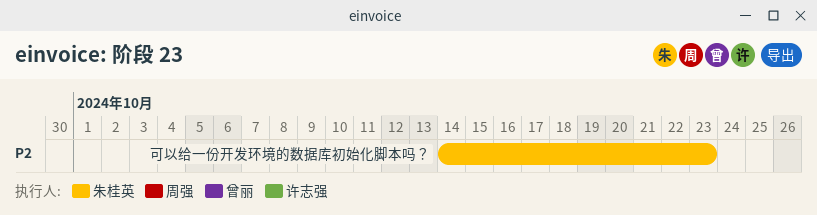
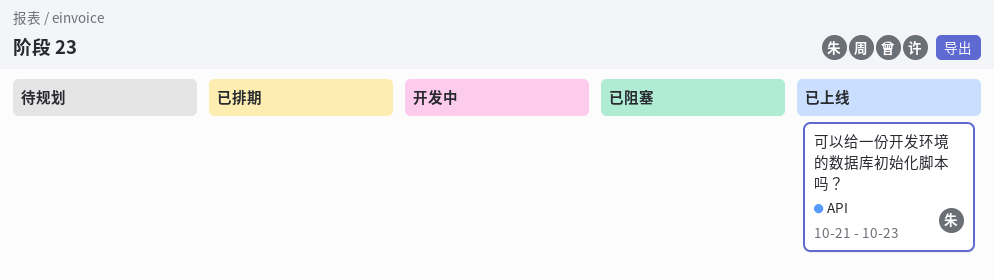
可以给一份开发环境的数据库初始化脚本吗？, start: Oct 14 -> Oct 21

